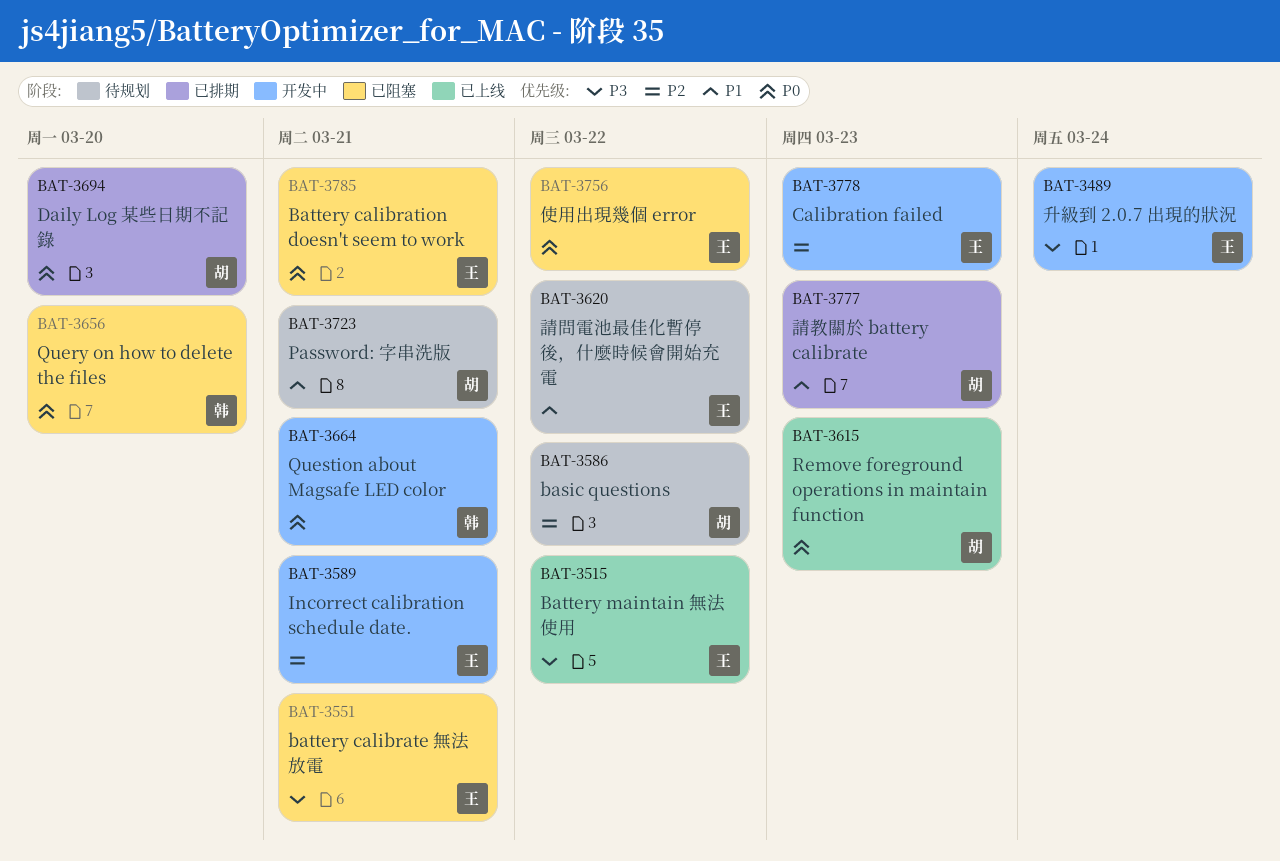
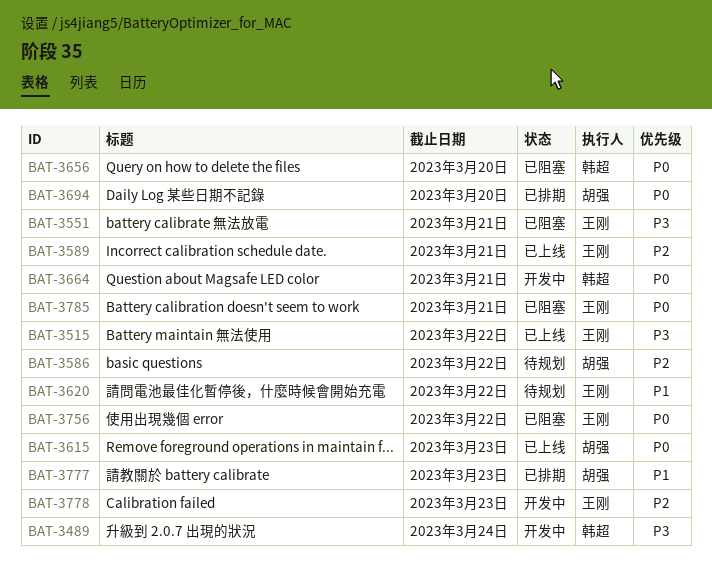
BAT-3489, owner: 王刚 -> 韩超
BAT-3589, status: 开发中 -> 已上线
BAT-3723: present -> none

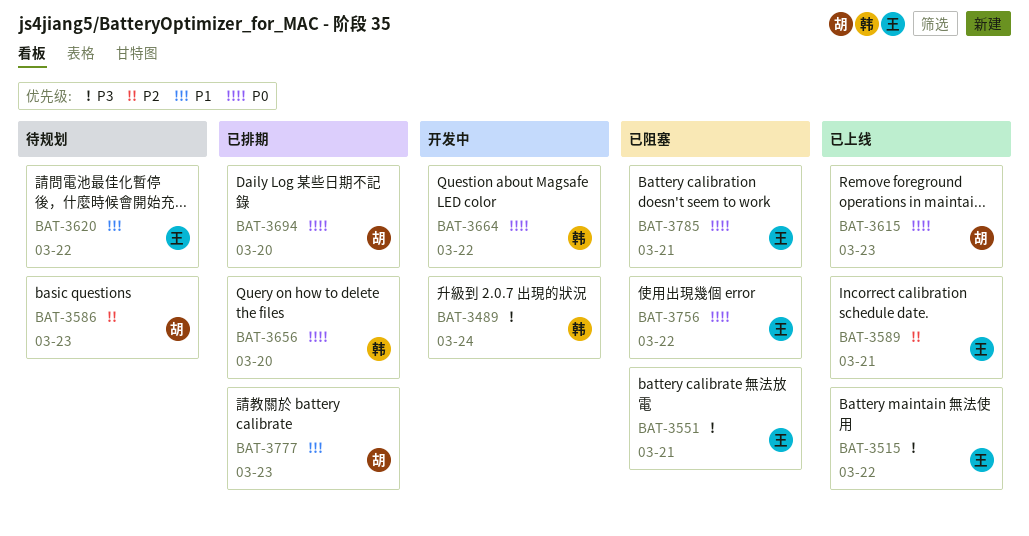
BAT-3586, due: Mar 22 -> Mar 23
BAT-3656, status: 已阻塞 -> 已排期
BAT-3664, due: Mar 21 -> Mar 22
BAT-3778: present -> none

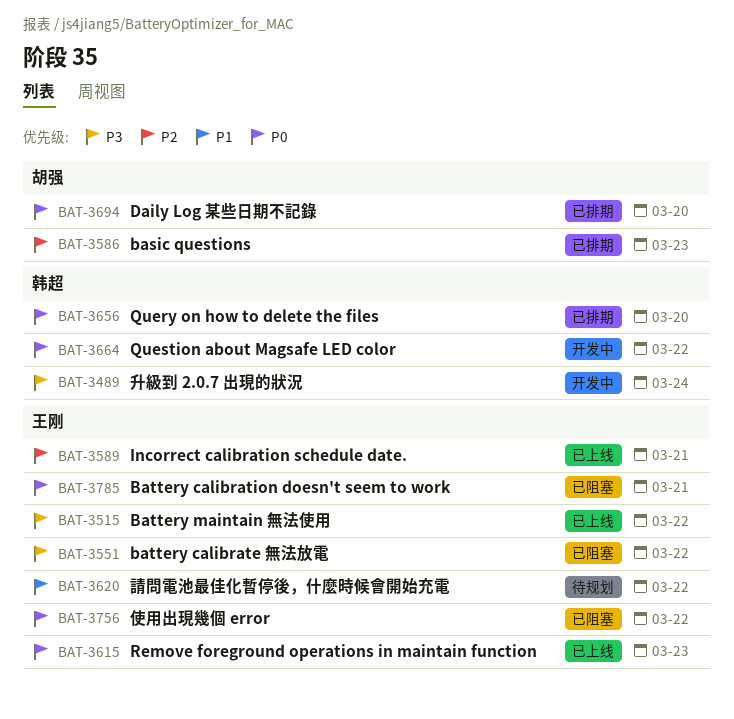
BAT-3551, due: Mar 21 -> Mar 22
BAT-3586, status: 待规划 -> 已排期
BAT-3615, owner: 胡强 -> 王刚
BAT-3777: present -> none

